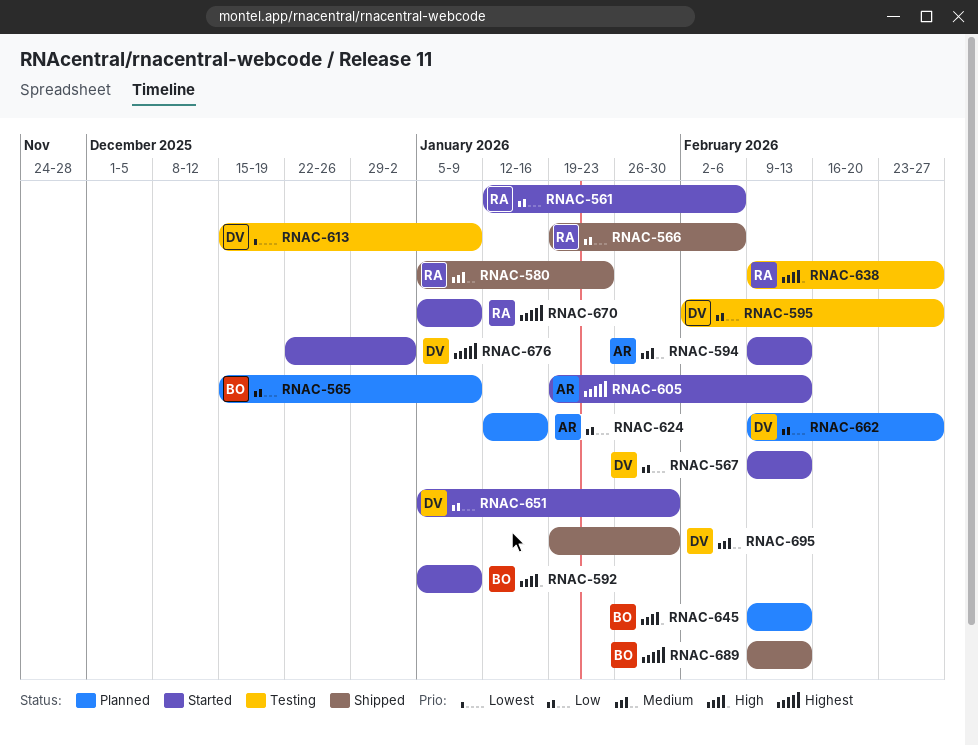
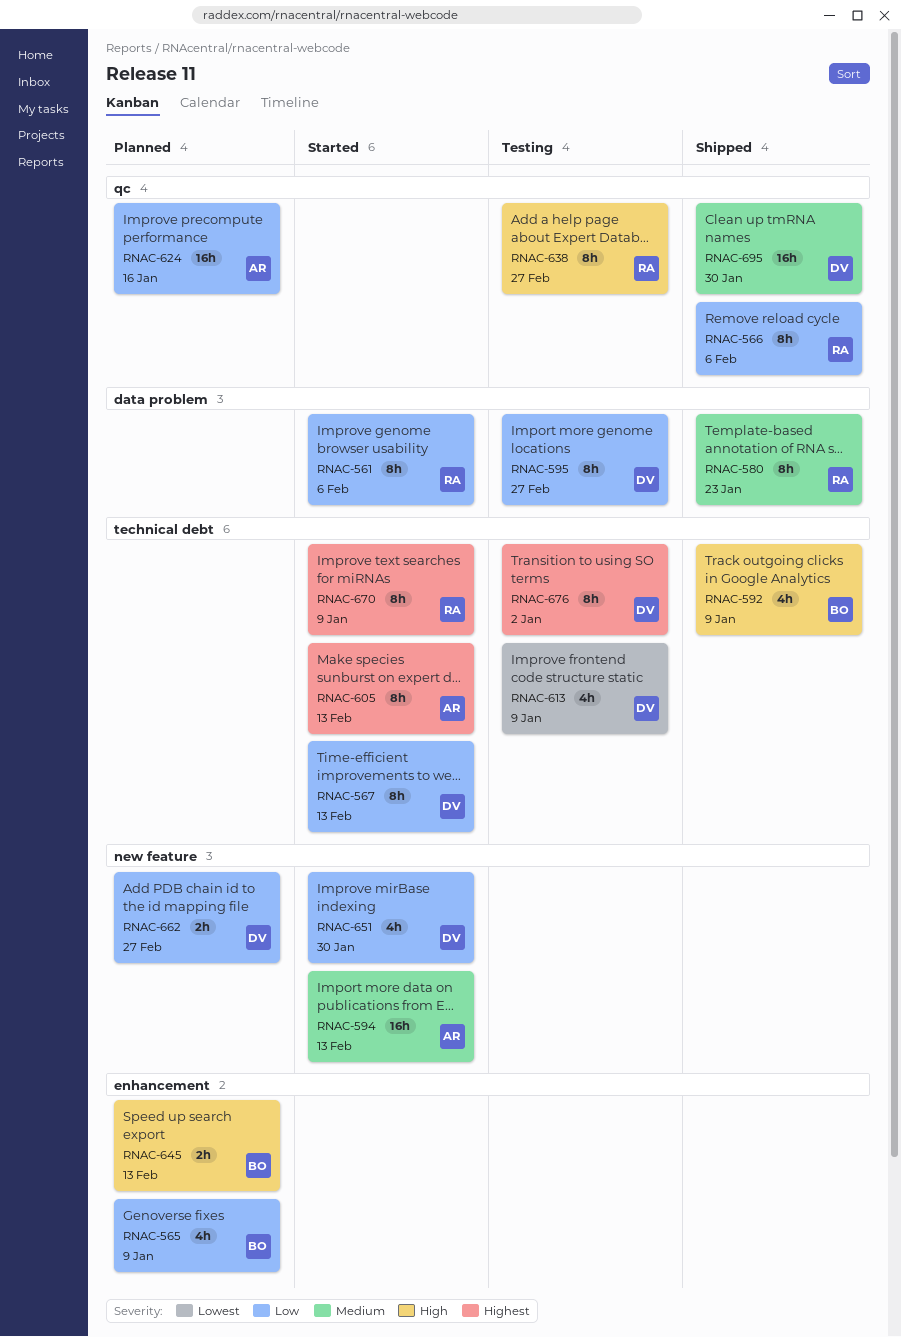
RNAC-592, status: Started -> Shipped
RNAC-676, status: Started -> Testing
RNAC-689: present -> none

